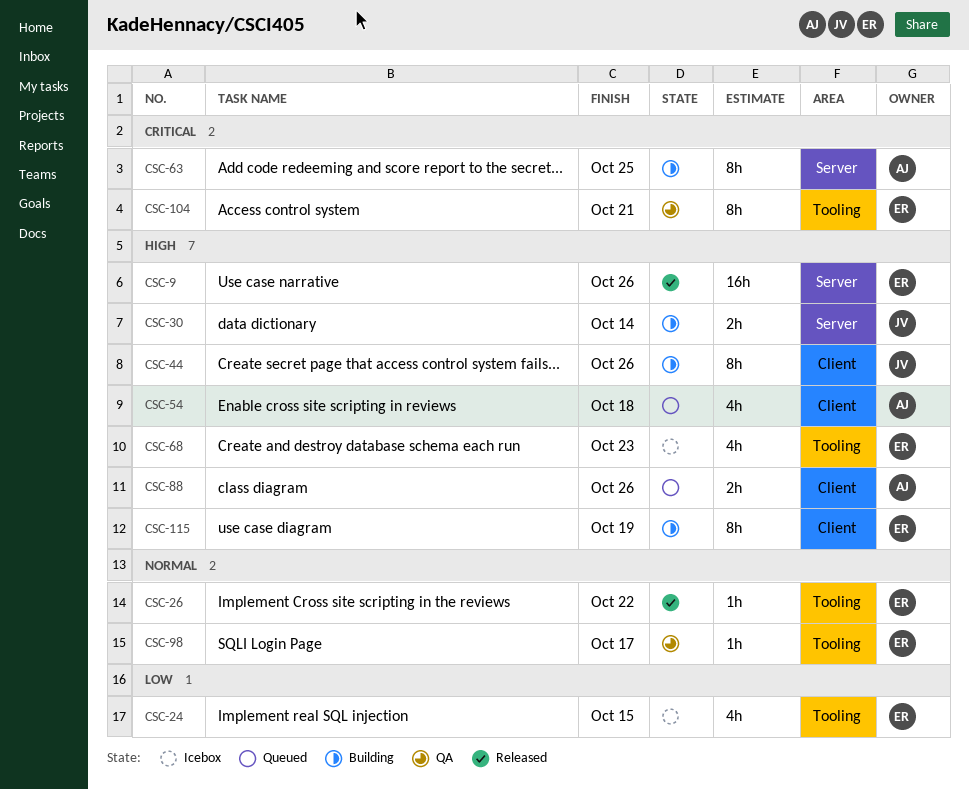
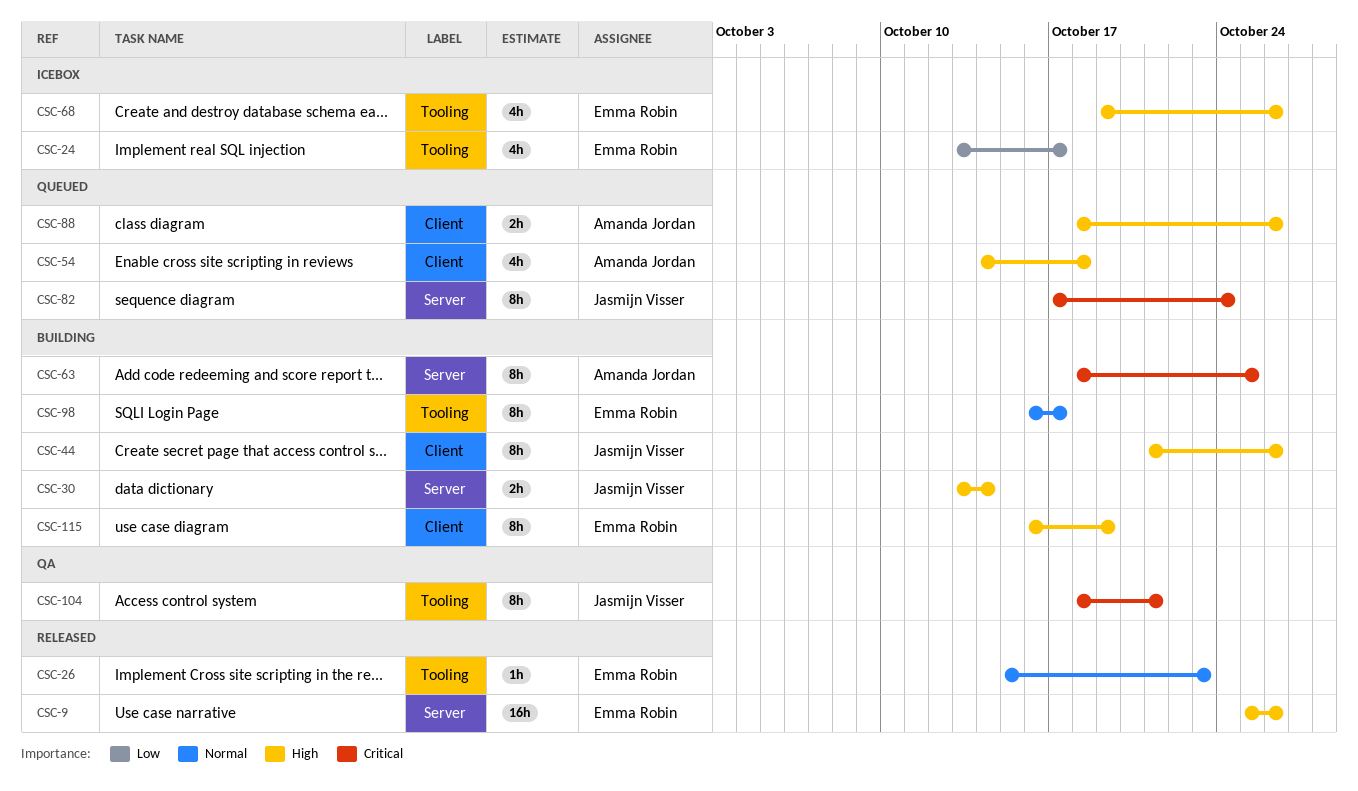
CSC-24, due: Oct 15 -> Oct 17
CSC-26, due: Oct 22 -> Oct 23
CSC-68, due: Oct 23 -> Oct 26
CSC-82: none -> present
CSC-98, status: QA -> Building
CSC-98, estimate: 1h -> 8h
CSC-104, owner: Emma Robin -> Jasmijn Visser

